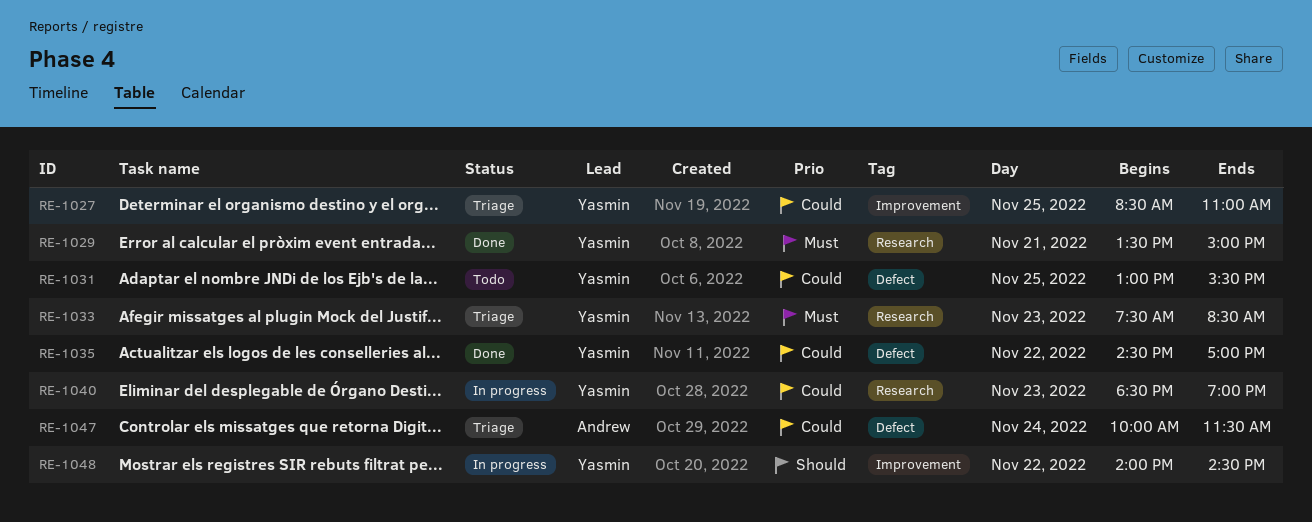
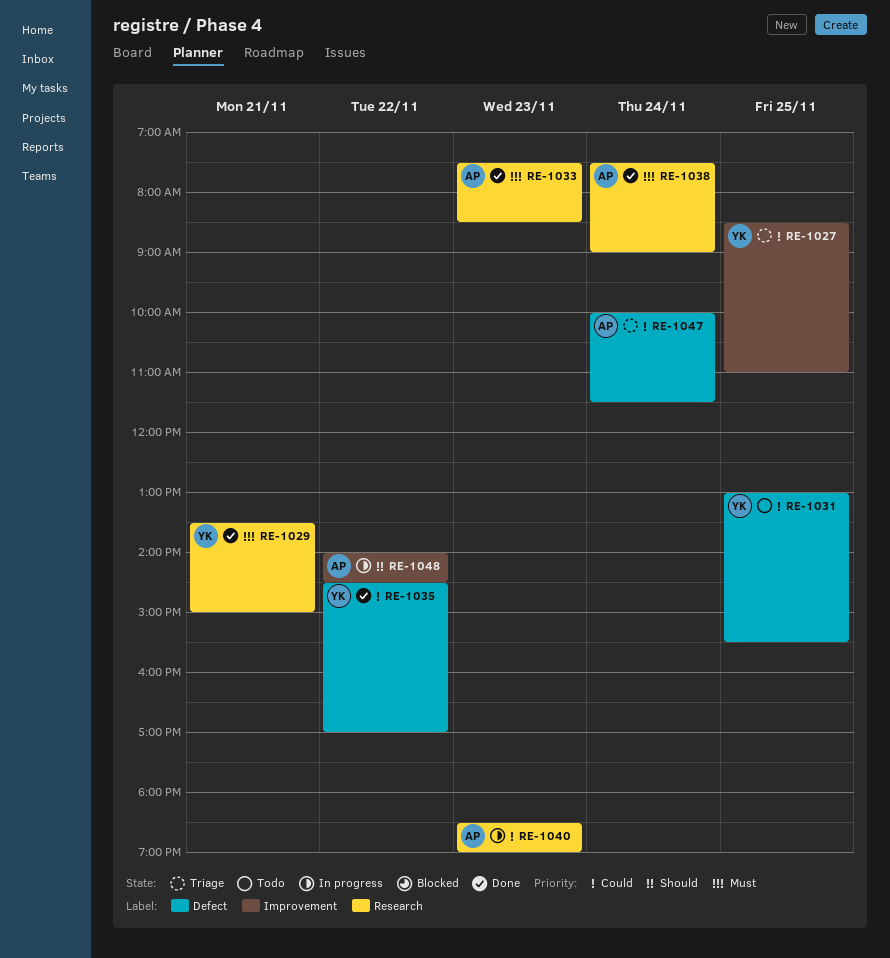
RE-1033, status: Triage -> Done
RE-1033, owner: Yasmin -> Andrew
RE-1038: none -> present
RE-1040, owner: Yasmin -> Andrew
RE-1048, owner: Yasmin -> Andrew

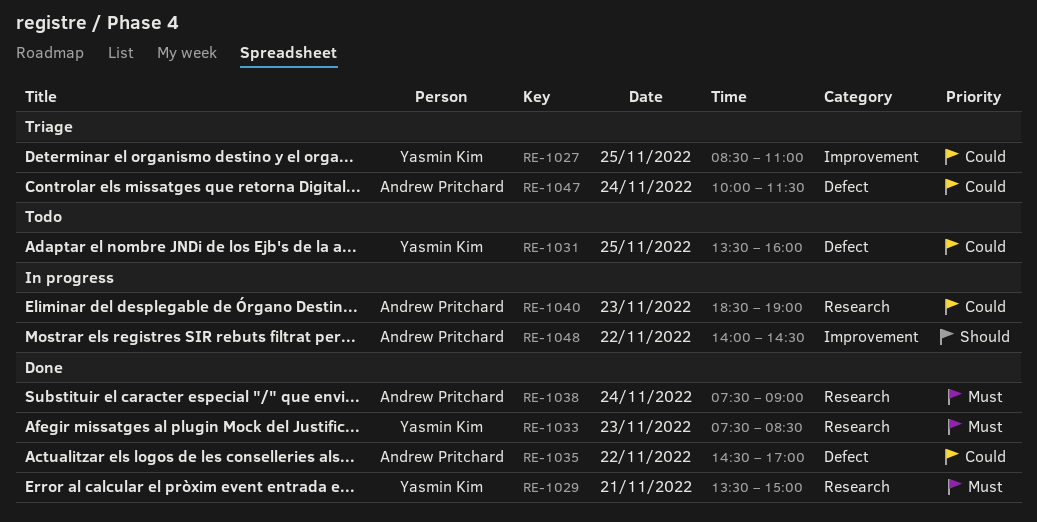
RE-1031, begins: 13:00 -> 13:30
RE-1031, ends: 15:30 -> 16:00
RE-1033, owner: Andrew Pritchard -> Yasmin Kim
RE-1035, owner: Yasmin Kim -> Andrew Pritchard

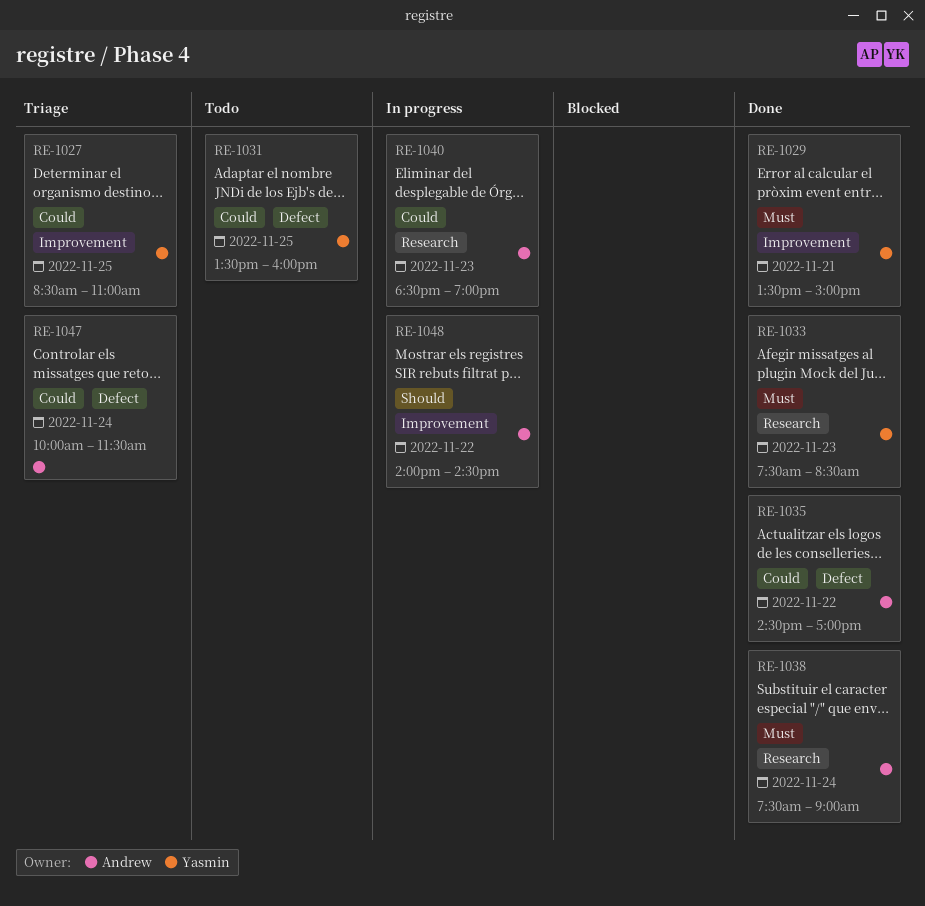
RE-1029, label: Research -> Improvement

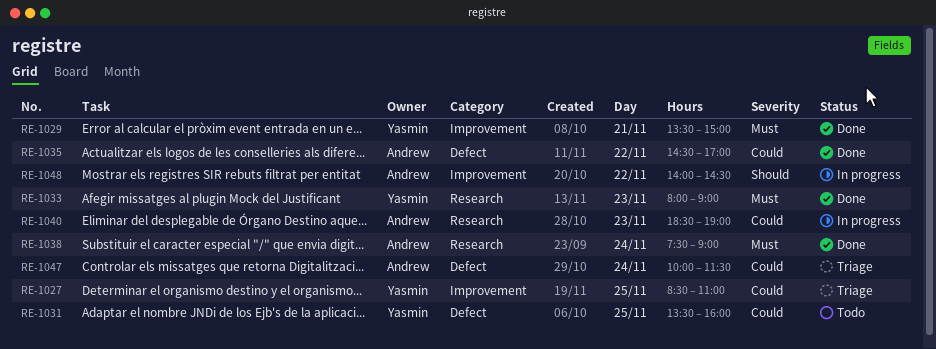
RE-1033, begins: 07:30 -> 08:00
RE-1033, ends: 08:30 -> 09:00

